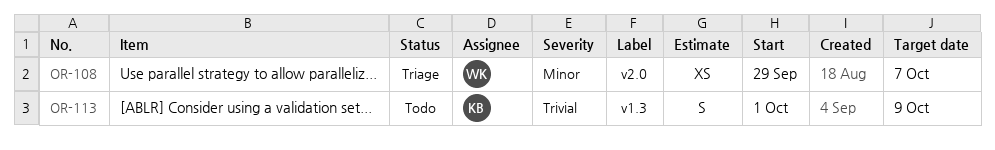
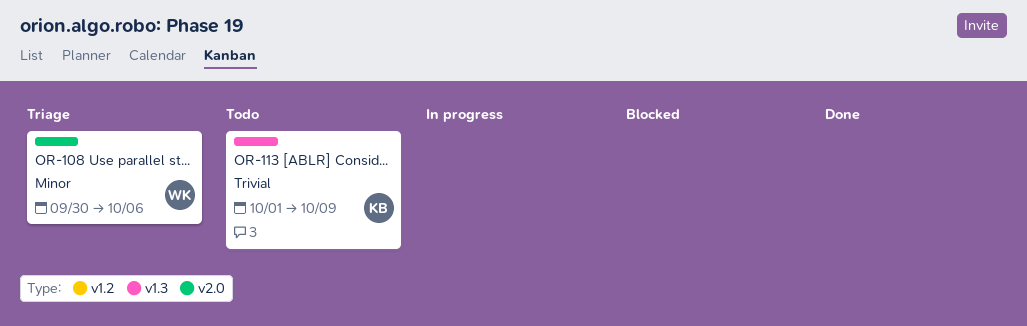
OR-108, start: Sep 29 -> Sep 30
OR-108, due: Oct 7 -> Oct 6

